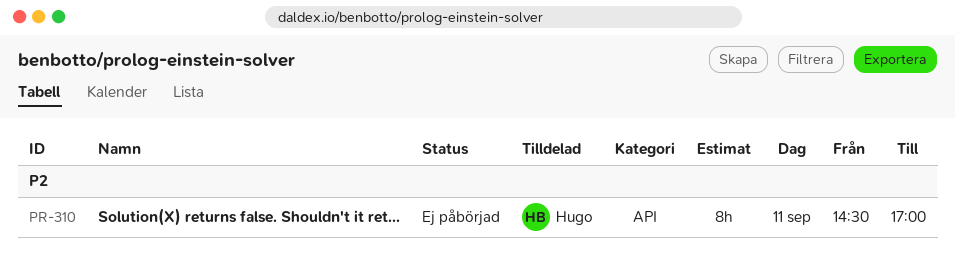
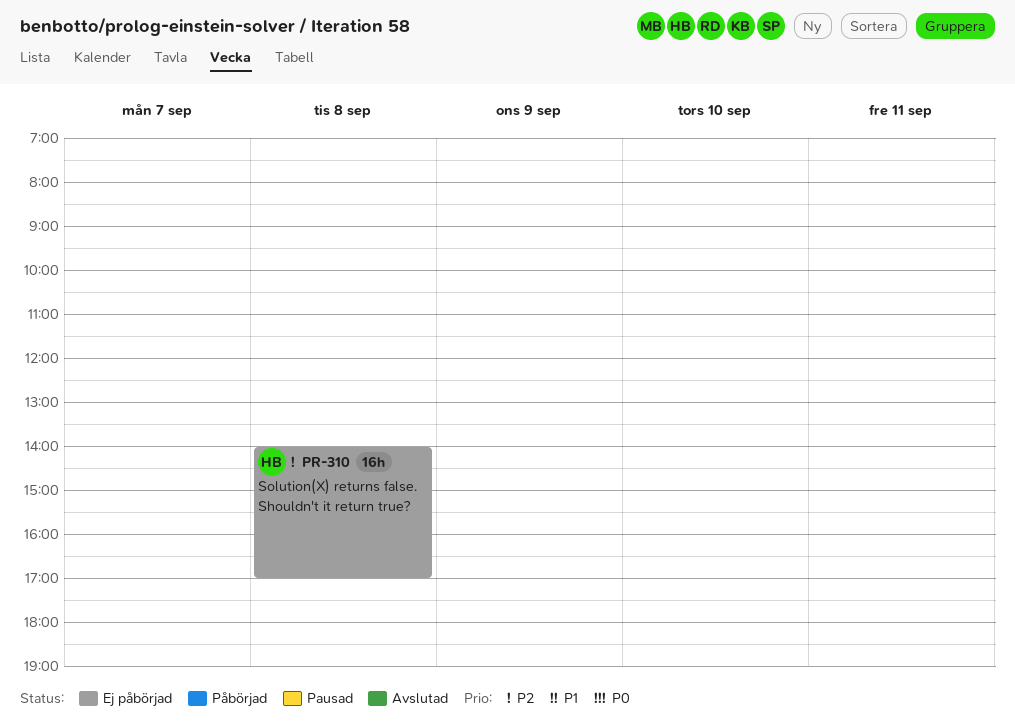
PR-310, estimate: 8h -> 16h
PR-310, day: Sep 11 -> Sep 8
PR-310, begins: 14:30 -> 14:00

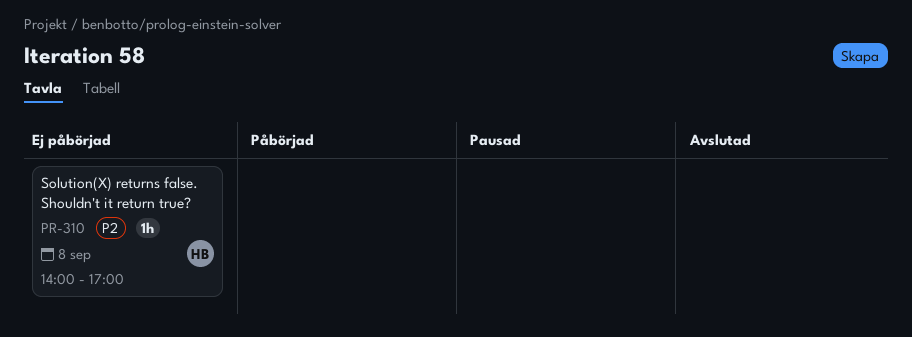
PR-310, estimate: 16h -> 1h

